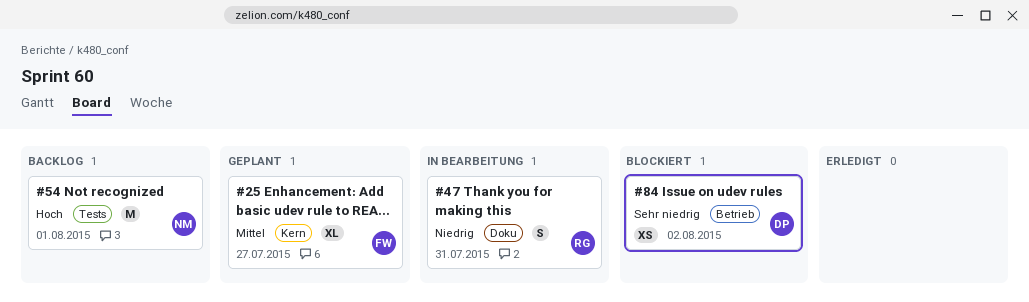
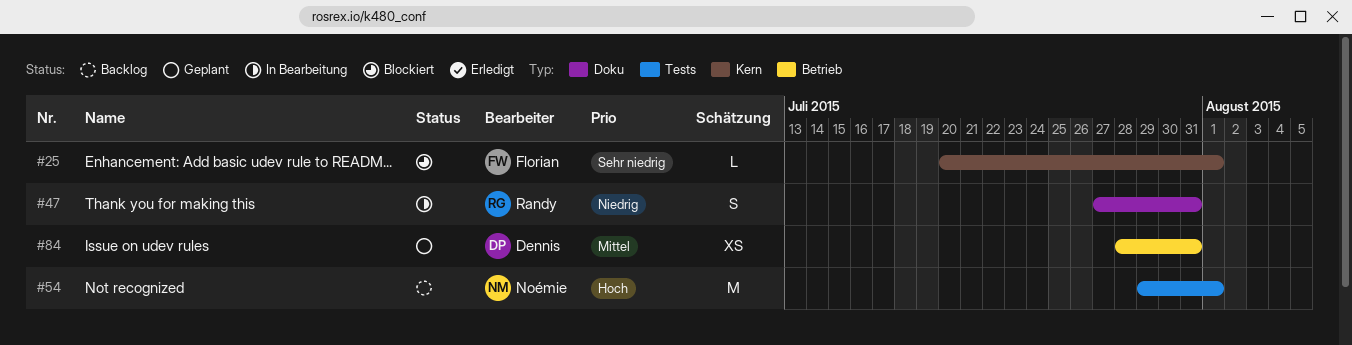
#25, status: Geplant -> Blockiert
#25, priority: Mittel -> Sehr niedrig
#25, estimate: XL -> L
#25, due: Jul 27 -> Aug 1
#84, status: Blockiert -> Geplant
#84, priority: Sehr niedrig -> Mittel
#84, due: Aug 2 -> Jul 31

